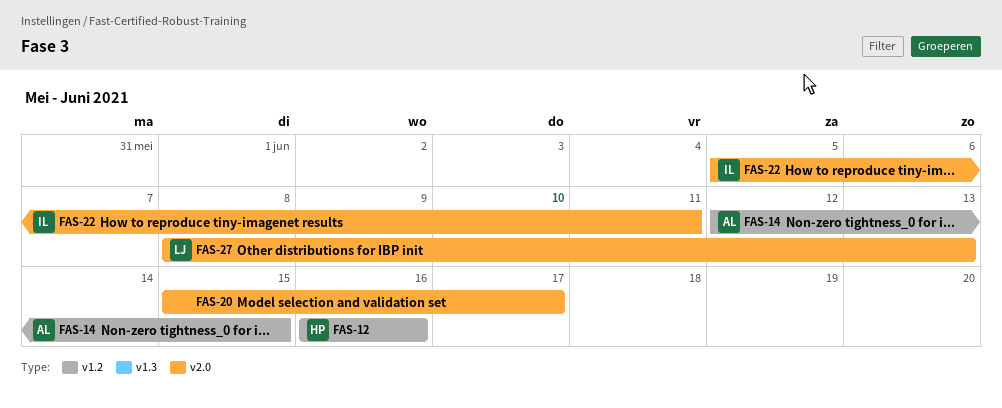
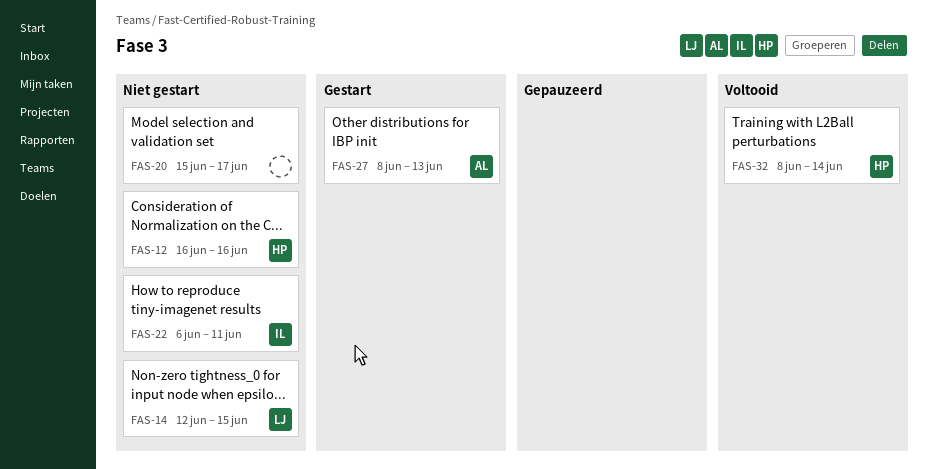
FAS-14, owner: AL -> LJ
FAS-22, start: Jun 5 -> Jun 6
FAS-27, owner: LJ -> AL
FAS-32: none -> present

